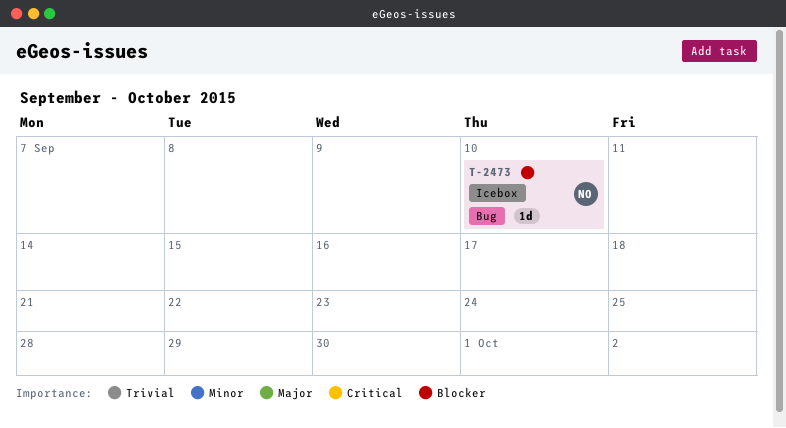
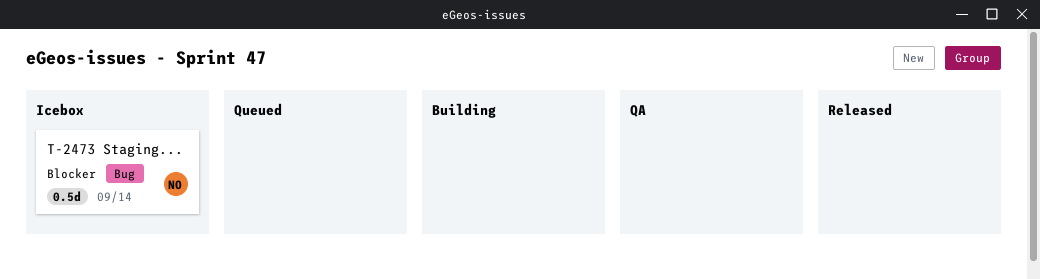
T-2473, estimate: 1d -> 0.5d
T-2473, due: Sep 10 -> Sep 14

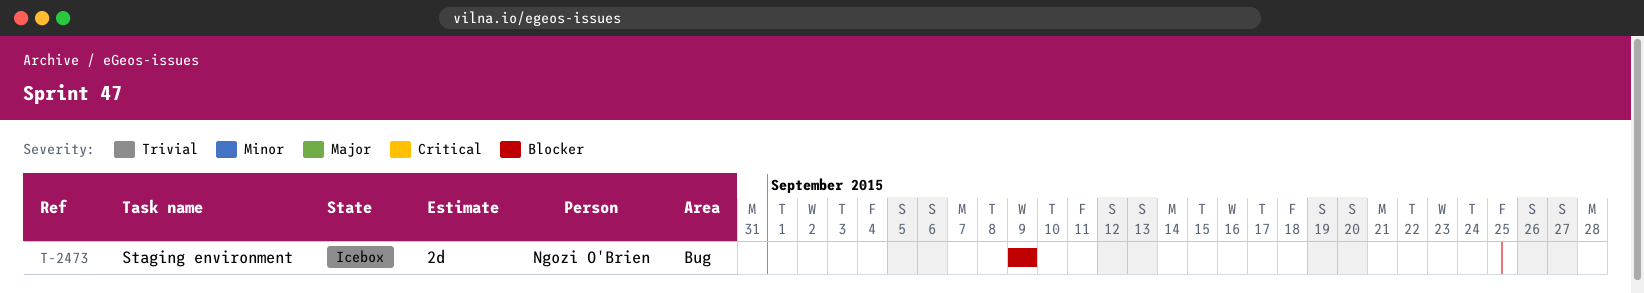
T-2473, estimate: 0.5d -> 2d
T-2473, due: Sep 14 -> Sep 9

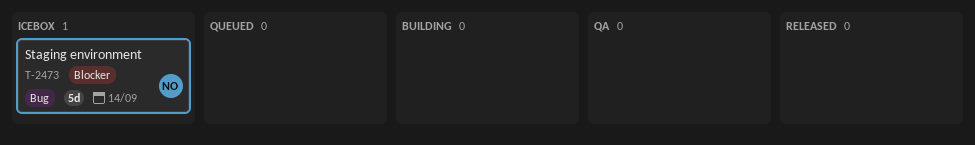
T-2473, estimate: 2d -> 5d
T-2473, due: Sep 9 -> Sep 14

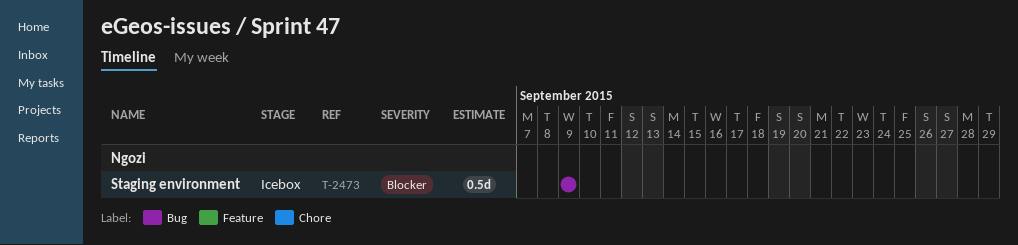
T-2473, estimate: 5d -> 0.5d
T-2473, due: Sep 14 -> Sep 9

